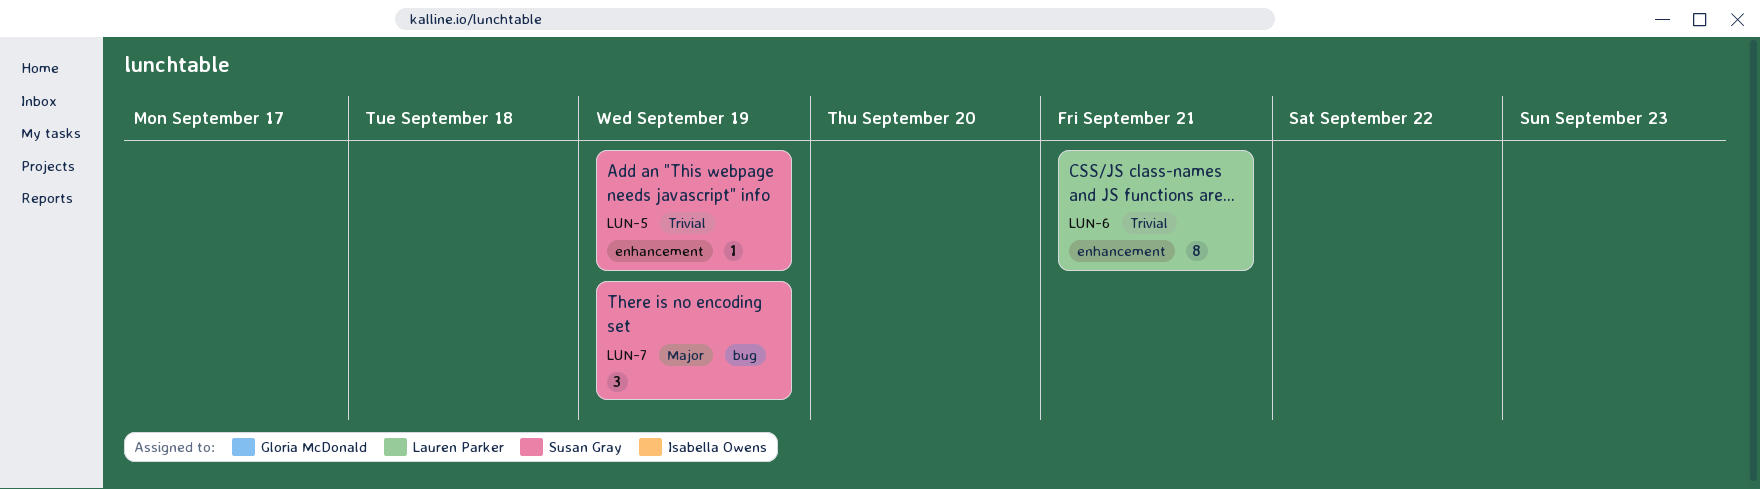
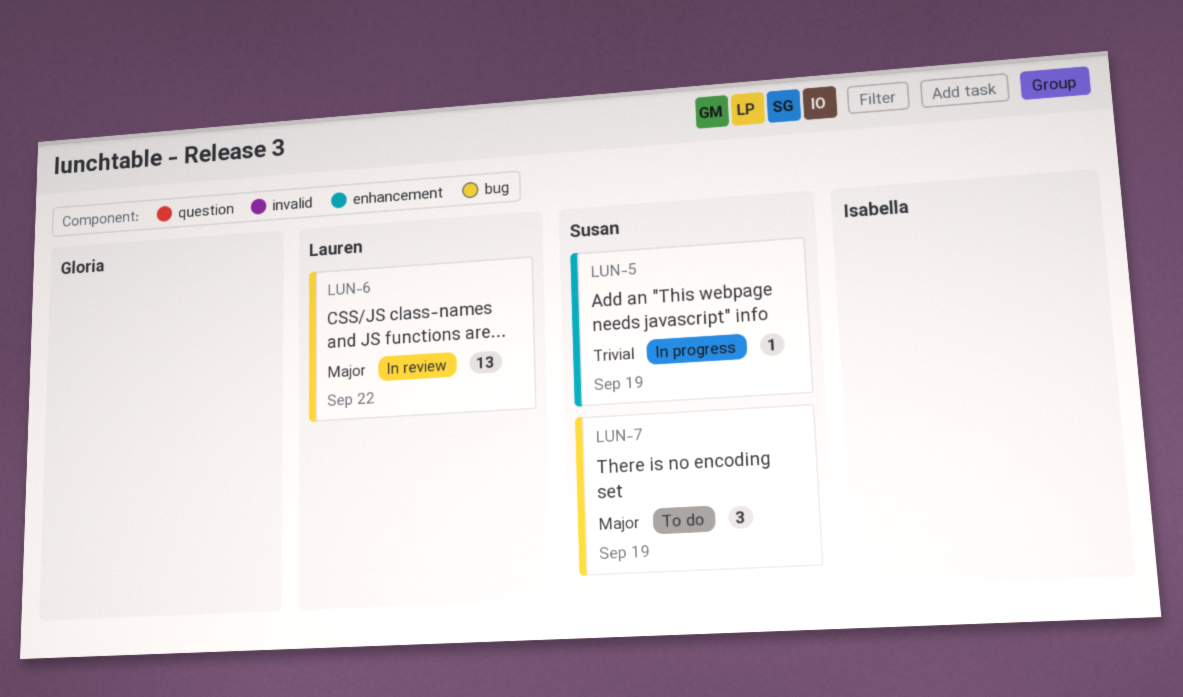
LUN-6, priority: Trivial -> Major
LUN-6, label: enhancement -> bug
LUN-6, estimate: 8 -> 13
LUN-6, due: Sep 21 -> Sep 22

